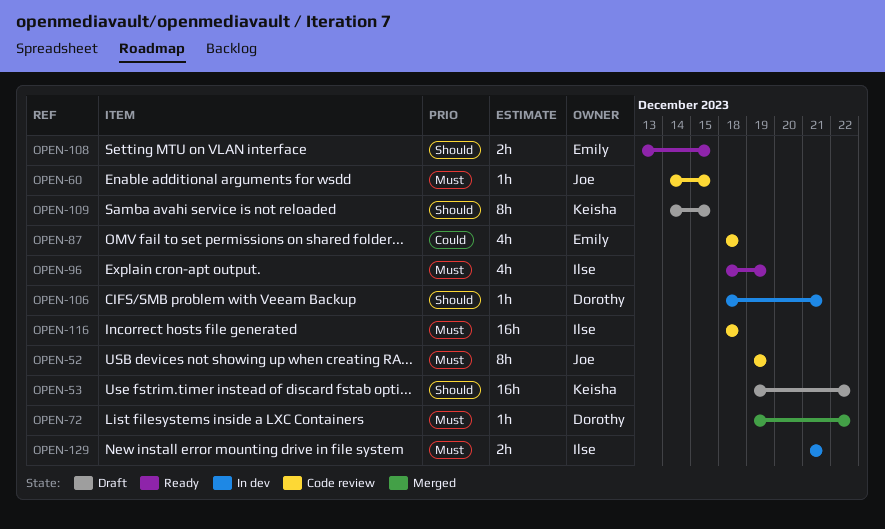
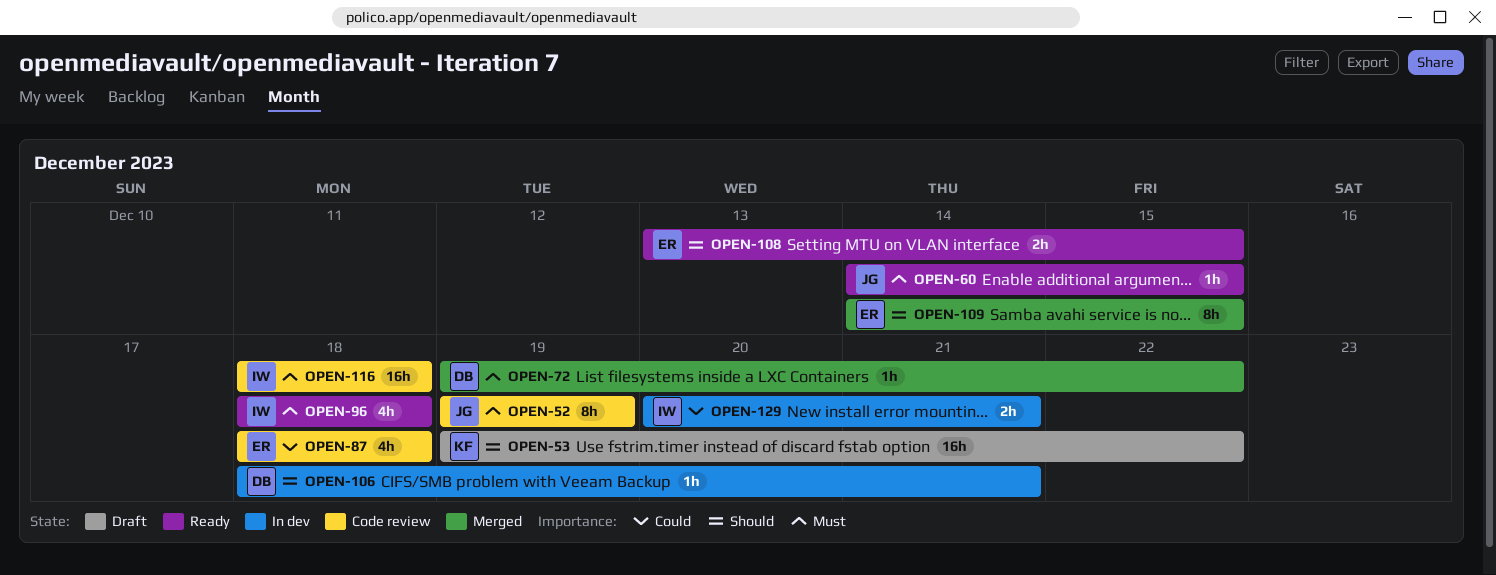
OPEN-60, status: Code review -> Ready
OPEN-96, due: Dec 19 -> Dec 18
OPEN-109, status: Draft -> Merged
OPEN-109, owner: Keisha -> Emily
OPEN-129, priority: Must -> Could
OPEN-129, start: Dec 21 -> Dec 20

